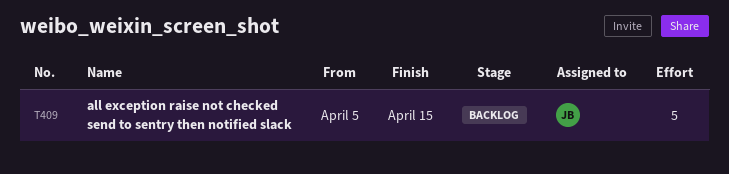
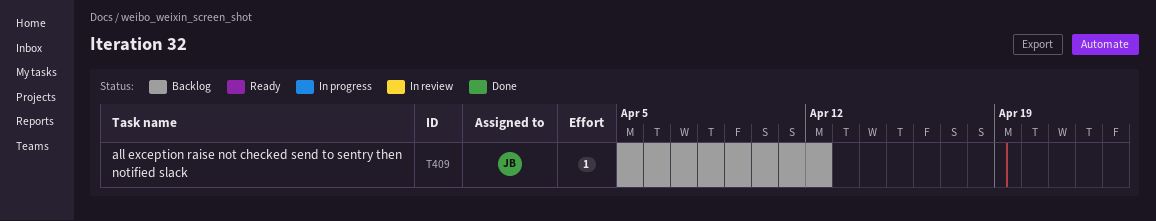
T409, estimate: 5 -> 1
T409, due: Apr 15 -> Apr 12

